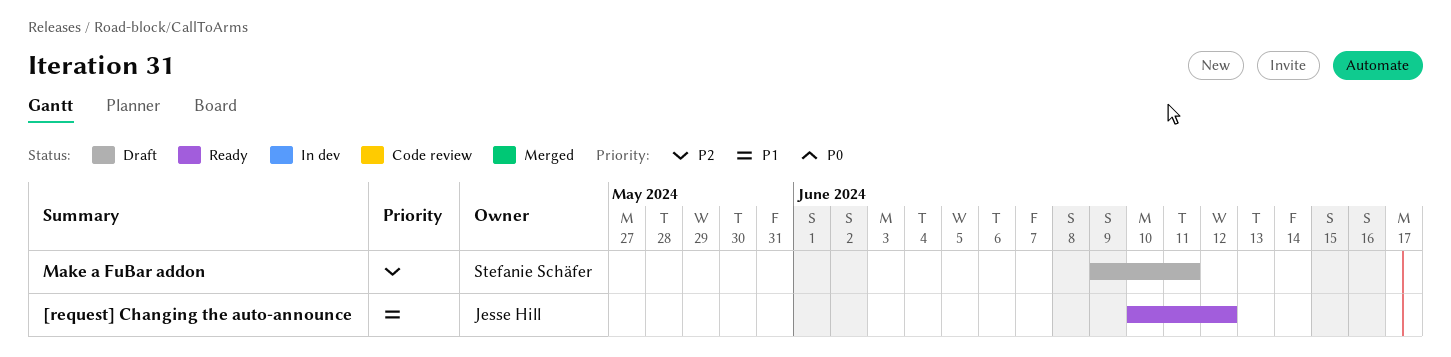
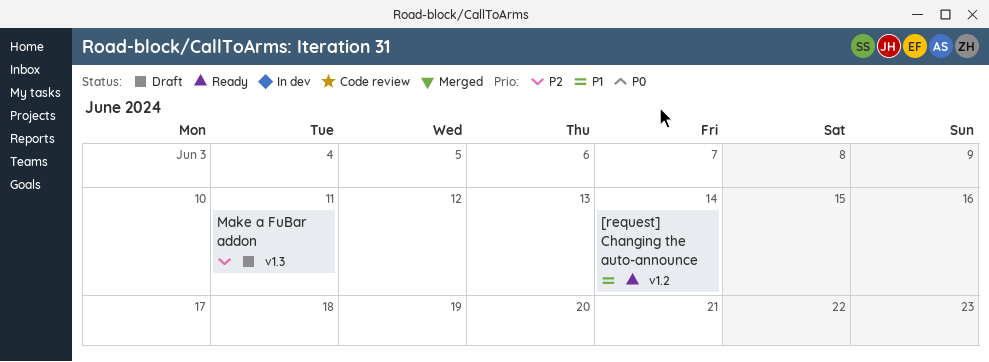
[request] Changing the auto-announce, due: Jun 12 -> Jun 14

